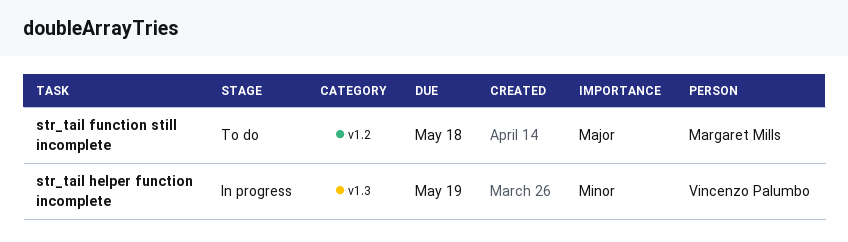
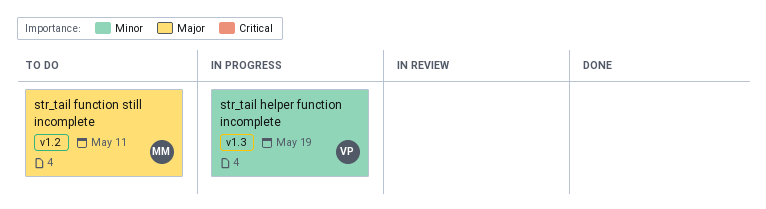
str_tail function still incomplete, due: May 18 -> May 11

